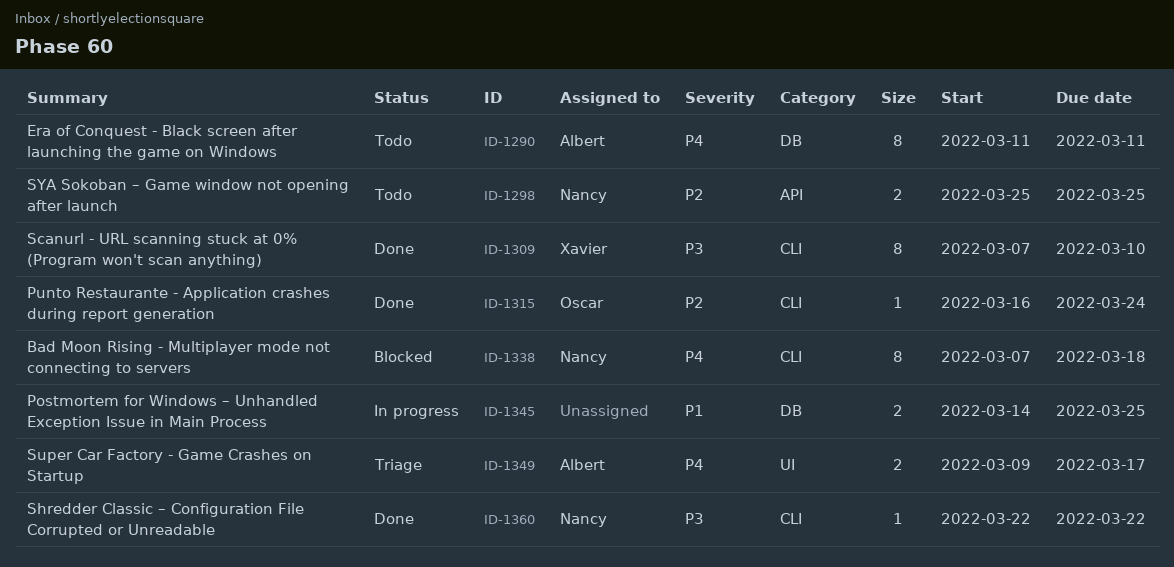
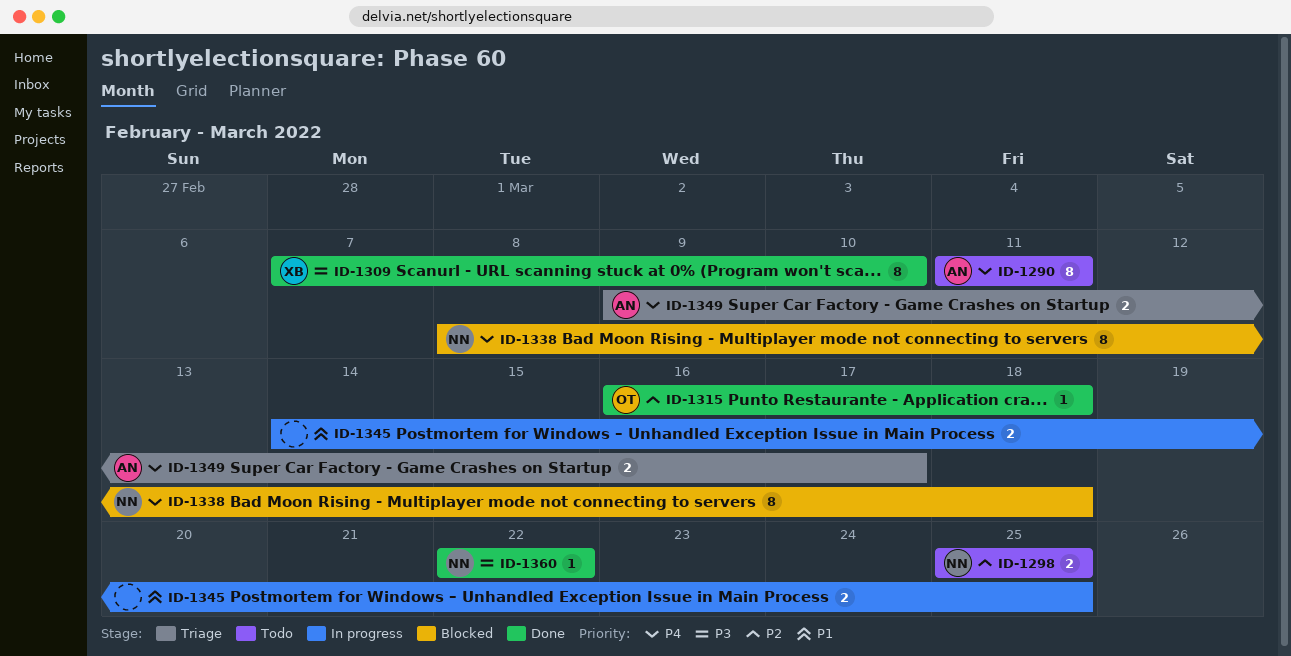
ID-1315, due: Mar 24 -> Mar 18
ID-1338, start: Mar 7 -> Mar 8

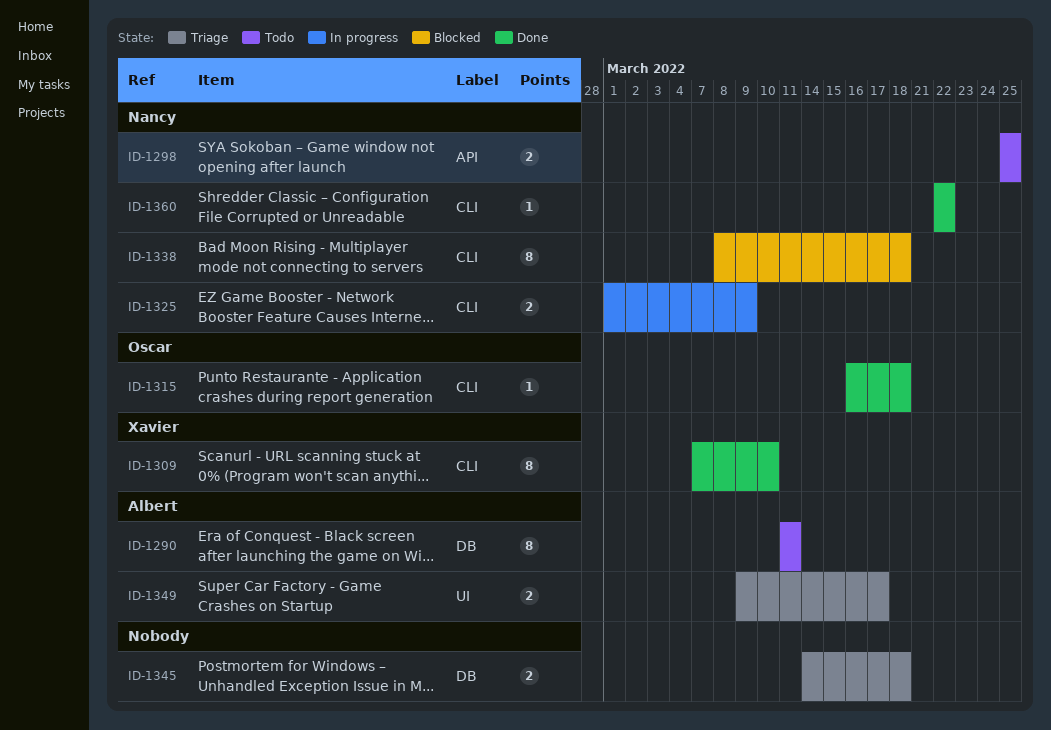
ID-1325: none -> present
ID-1345, status: In progress -> Triage
ID-1345, due: Mar 25 -> Mar 18

